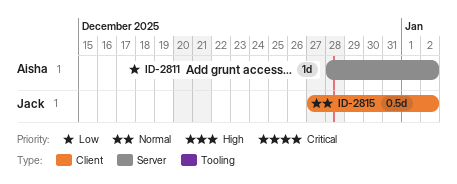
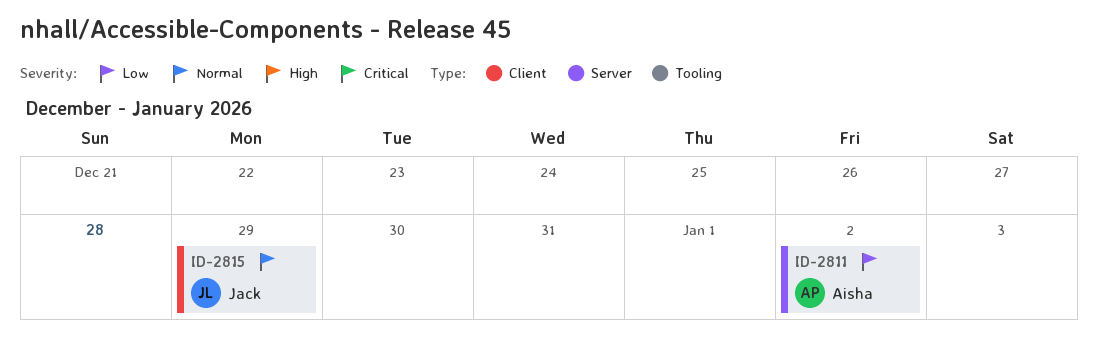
ID-2815, due: Jan 2 -> Dec 29

